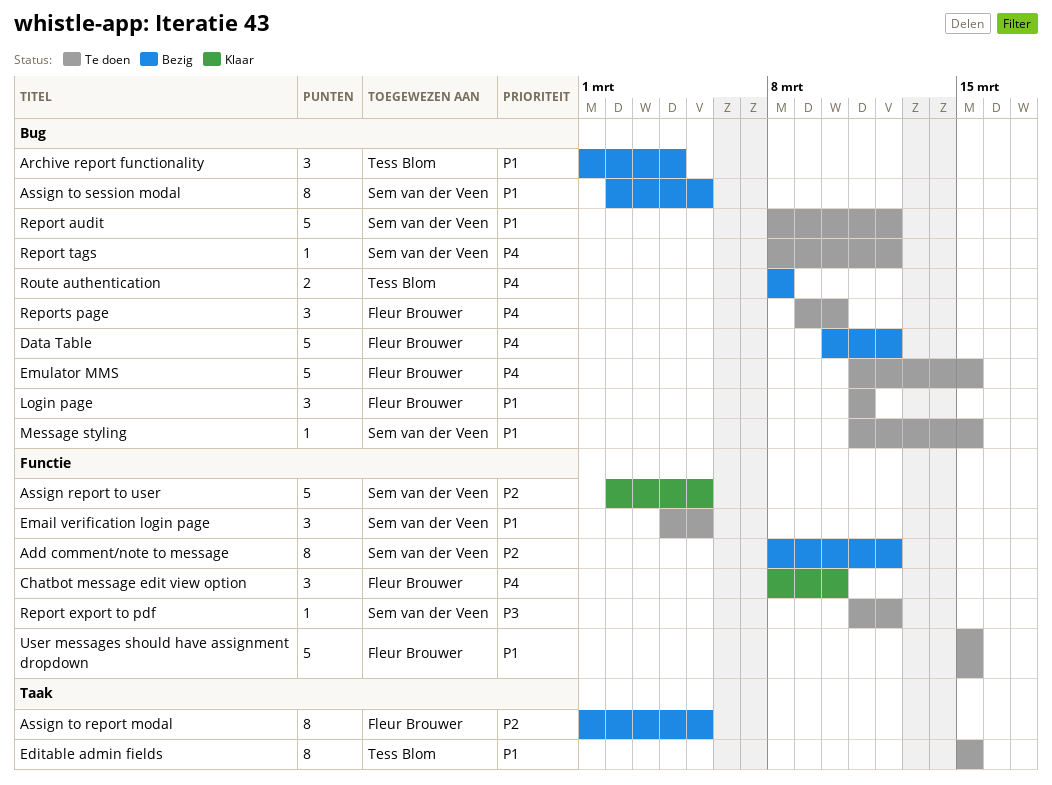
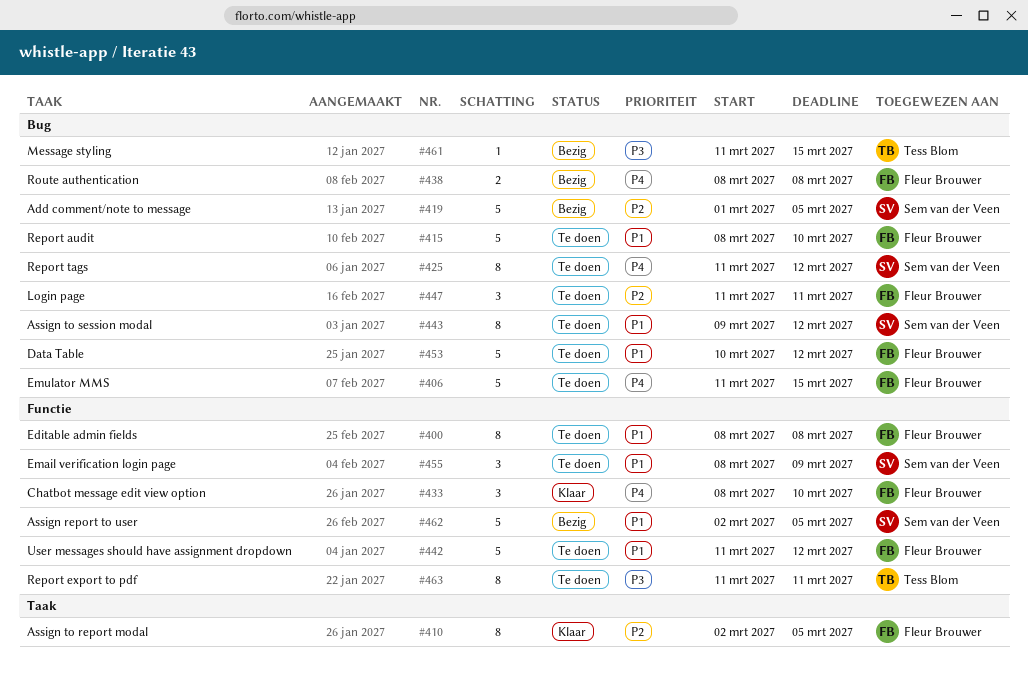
Add comment/note to message, label: Functie -> Bug
Add comment/note to message, estimate: 8 -> 5
Add comment/note to message, start: Mar 8 -> Mar 1
Add comment/note to message, due: Mar 12 -> Mar 5
Archive report functionality: present -> none
Assign report to user, status: Klaar -> Bezig
Assign report to user, priority: P2 -> P1
Assign to report modal, status: Bezig -> Klaar
Assign to report modal, start: Mar 1 -> Mar 2
Assign to session modal, status: Bezig -> Te doen
Assign to session modal, start: Mar 2 -> Mar 9
Assign to session modal, due: Mar 5 -> Mar 12
Data Table, status: Bezig -> Te doen
Data Table, priority: P4 -> P1
Editable admin fields, owner: Tess Blom -> Fleur Brouwer
Editable admin fields, label: Taak -> Functie
Editable admin fields, start: Mar 15 -> Mar 8
Editable admin fields, due: Mar 15 -> Mar 8
Email verification login page, start: Mar 4 -> Mar 8
Email verification login page, due: Mar 5 -> Mar 9
Login page, priority: P1 -> P2
Message styling, status: Te doen -> Bezig
Message styling, owner: Sem van der Veen -> Tess Blom
Message styling, priority: P1 -> P3
Report audit, owner: Sem van der Veen -> Fleur Brouwer
Report audit, due: Mar 12 -> Mar 10
Report export to pdf, owner: Sem van der Veen -> Tess Blom
Report export to pdf, estimate: 1 -> 8
Report export to pdf, due: Mar 12 -> Mar 11
Report tags, estimate: 1 -> 8
Report tags, start: Mar 8 -> Mar 11
Reports page: present -> none
Route authentication, owner: Tess Blom -> Fleur Brouwer
User messages should have assignment dropdown, start: Mar 15 -> Mar 11
User messages should have assignment dropdown, due: Mar 15 -> Mar 12

